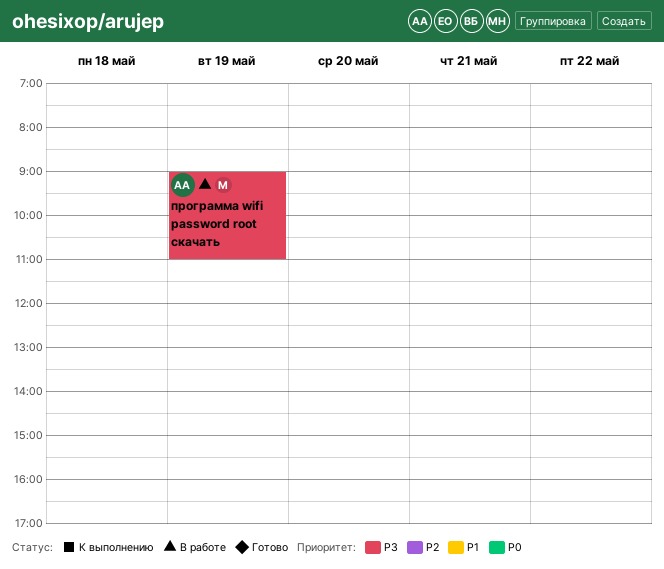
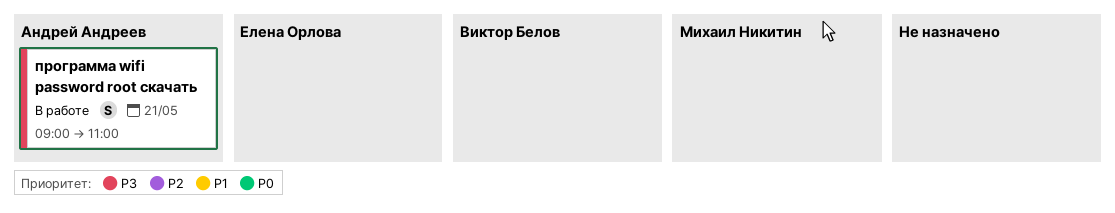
программа wifi password root скачать, estimate: M -> S
программа wifi password root скачать, day: May 19 -> May 21

